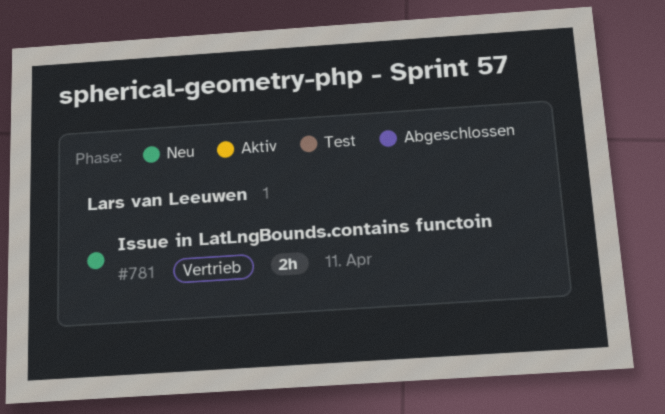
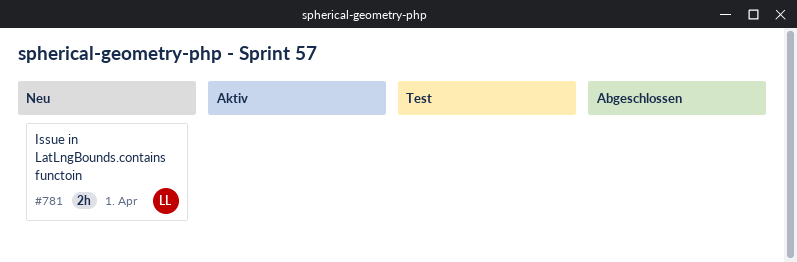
#781, due: Apr 11 -> Apr 1

